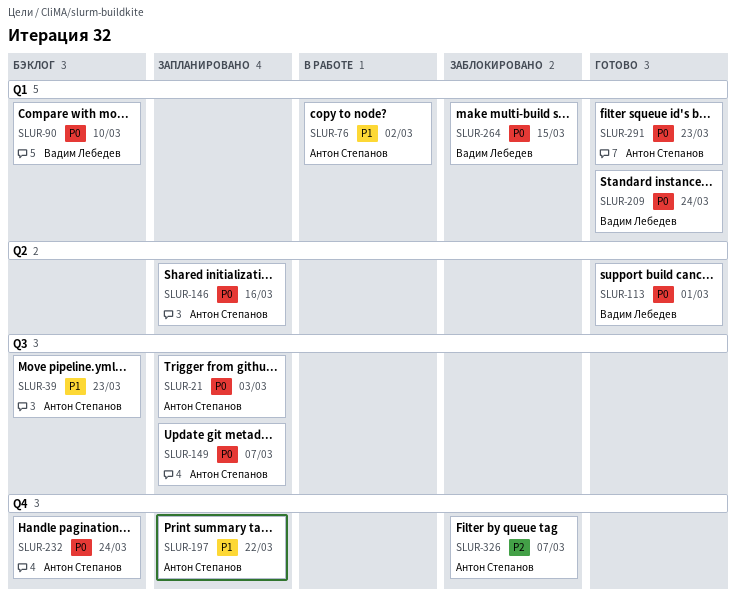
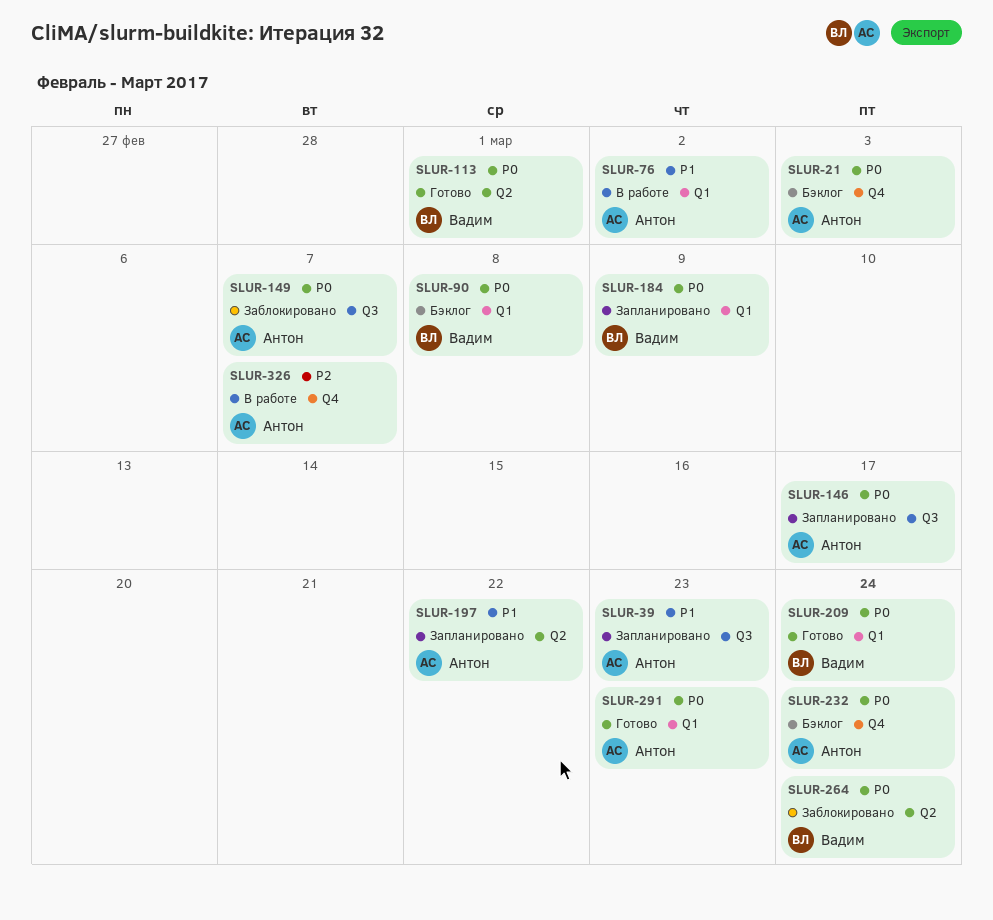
SLUR-21, status: Запланировано -> Бэклог
SLUR-21, label: Q3 -> Q4
SLUR-39, status: Бэклог -> Запланировано
SLUR-90, due: Mar 10 -> Mar 8
SLUR-146, label: Q2 -> Q3
SLUR-146, due: Mar 16 -> Mar 17
SLUR-149, status: Запланировано -> Заблокировано
SLUR-184: none -> present
SLUR-197, label: Q4 -> Q2
SLUR-264, label: Q1 -> Q2
SLUR-264, due: Mar 15 -> Mar 24
SLUR-326, status: Заблокировано -> В работе

